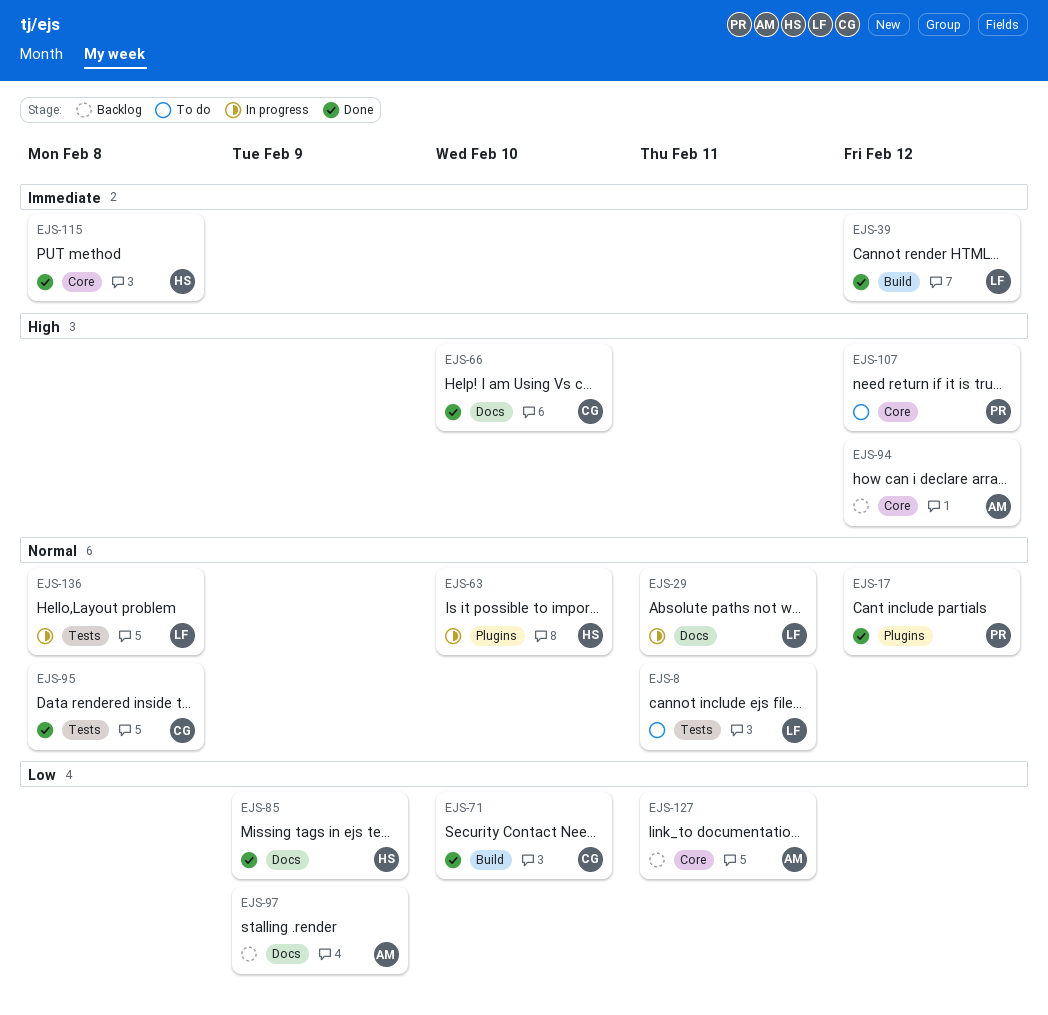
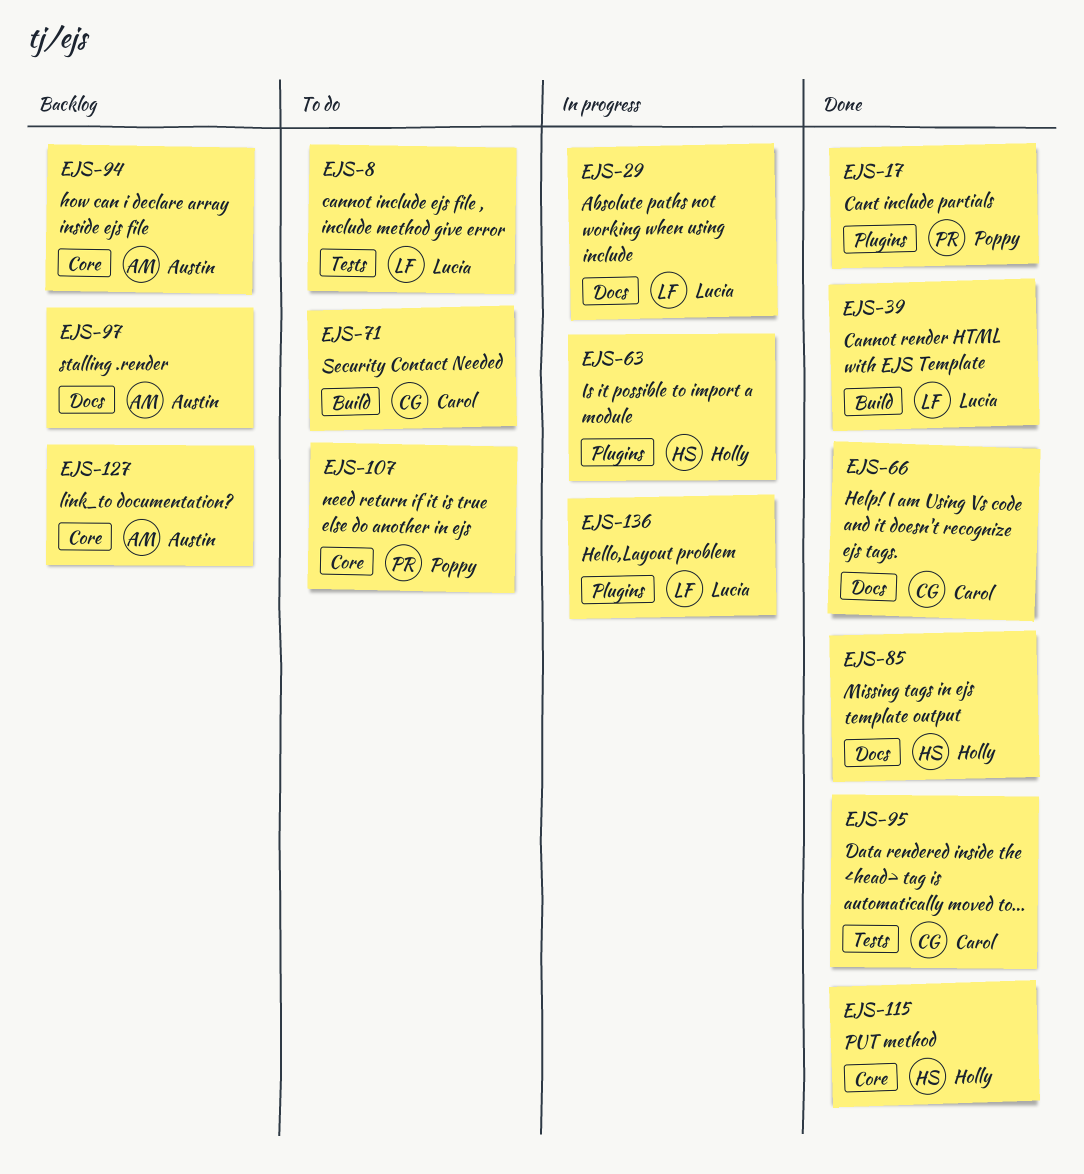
EJS-71, status: Done -> To do
EJS-136, label: Tests -> Plugins

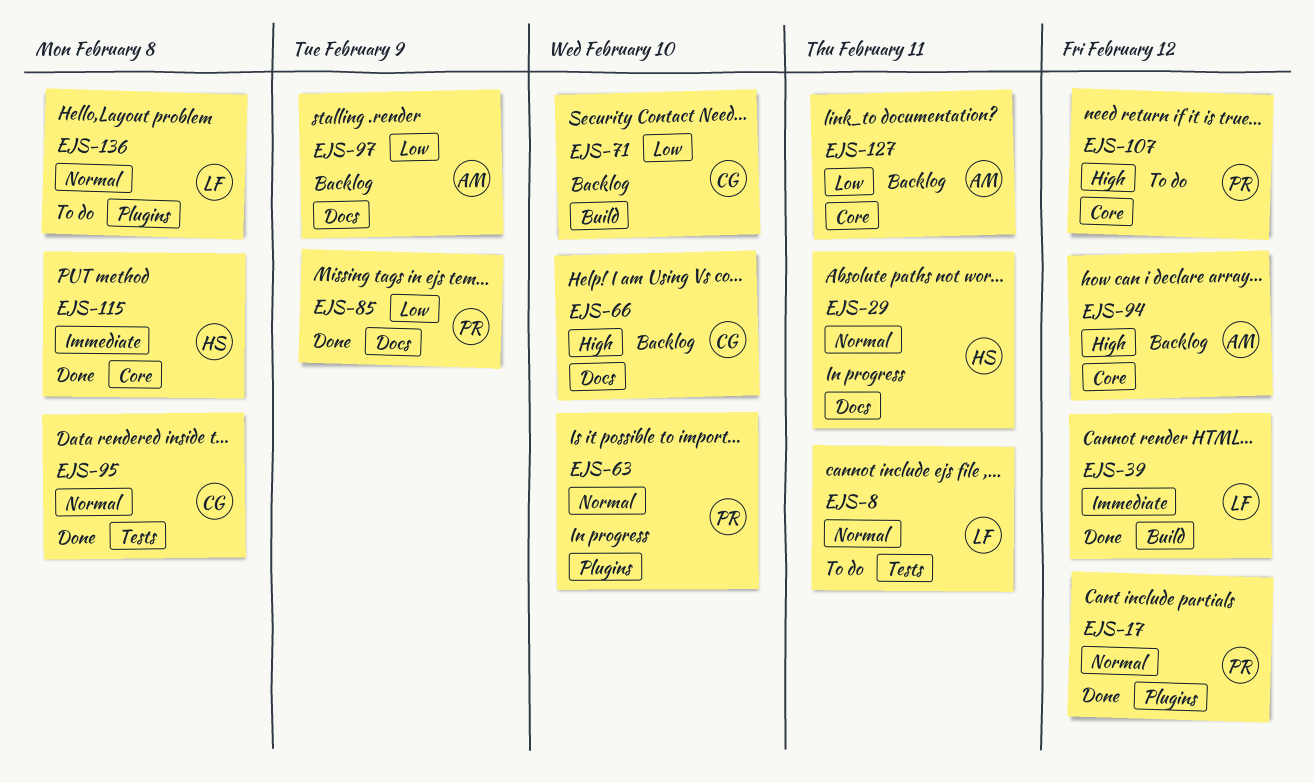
EJS-29, owner: Lucia -> Holly
EJS-63, owner: Holly -> Poppy
EJS-66, status: Done -> Backlog
EJS-71, status: To do -> Backlog
EJS-85, owner: Holly -> Poppy
EJS-136, status: In progress -> To do

